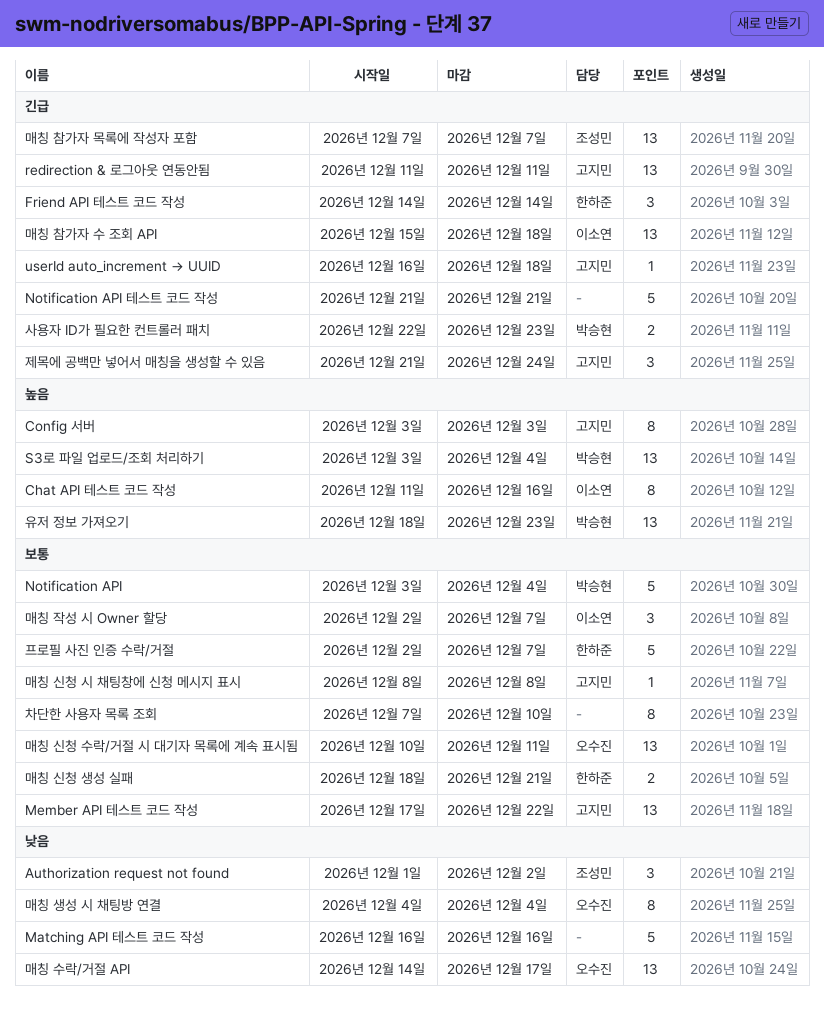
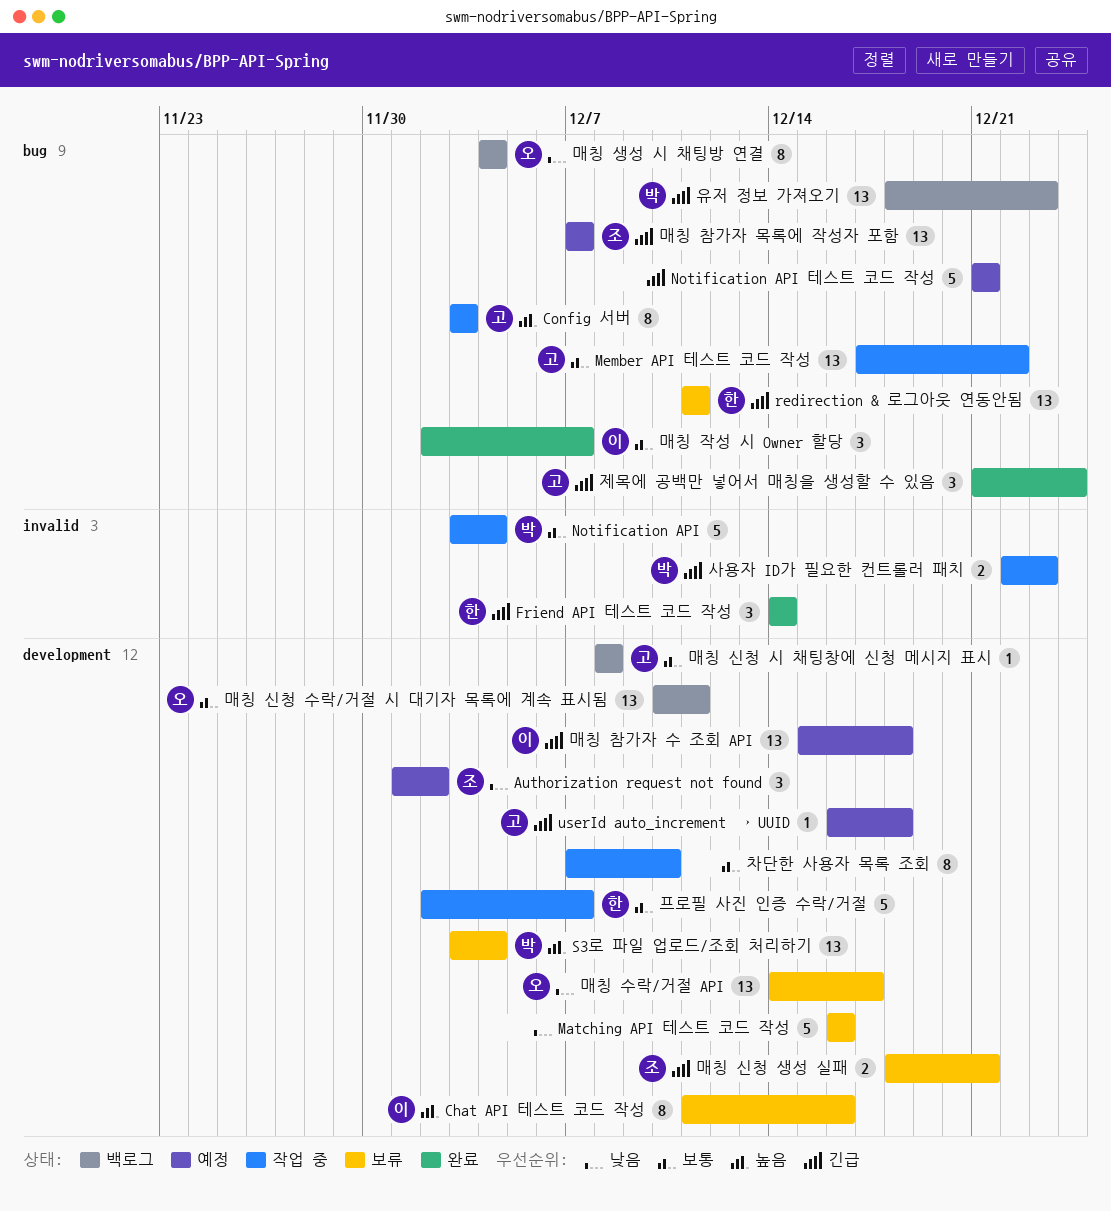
redirection & 로그아웃 연동안됨, owner: 고지민 -> 한하준
매칭 신청 생성 실패, owner: 한하준 -> 조성민
매칭 신청 생성 실패, priority: 보통 -> 긴급
유저 정보 가져오기, priority: 높음 -> 긴급

